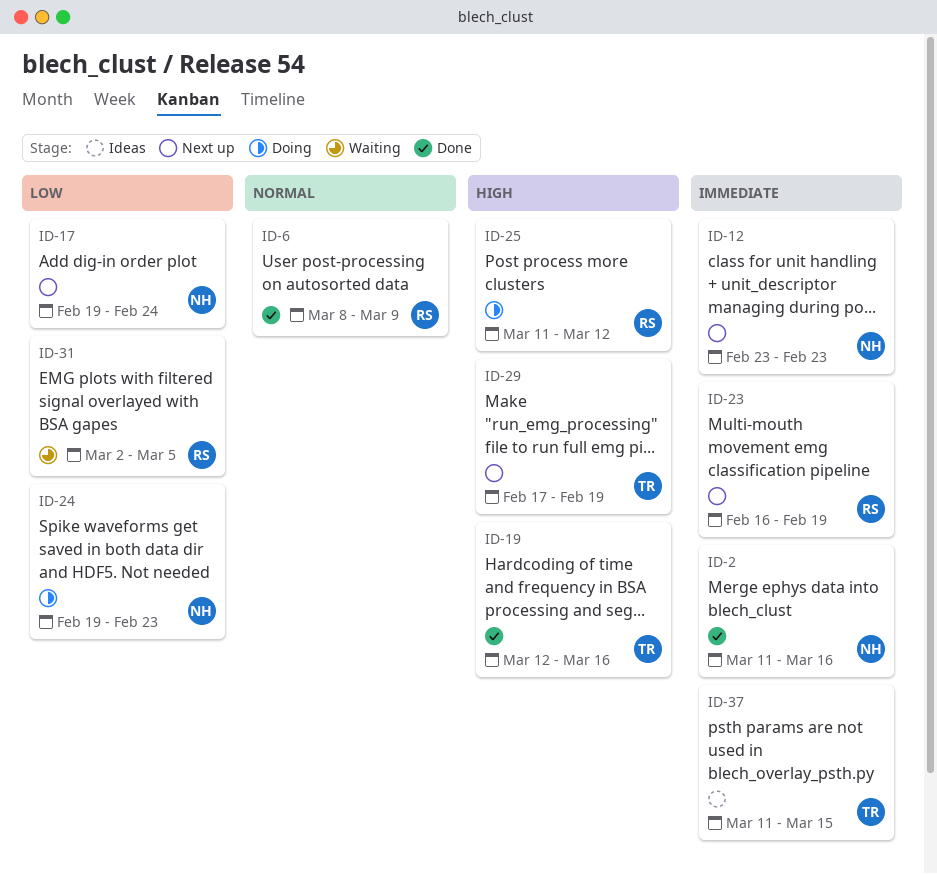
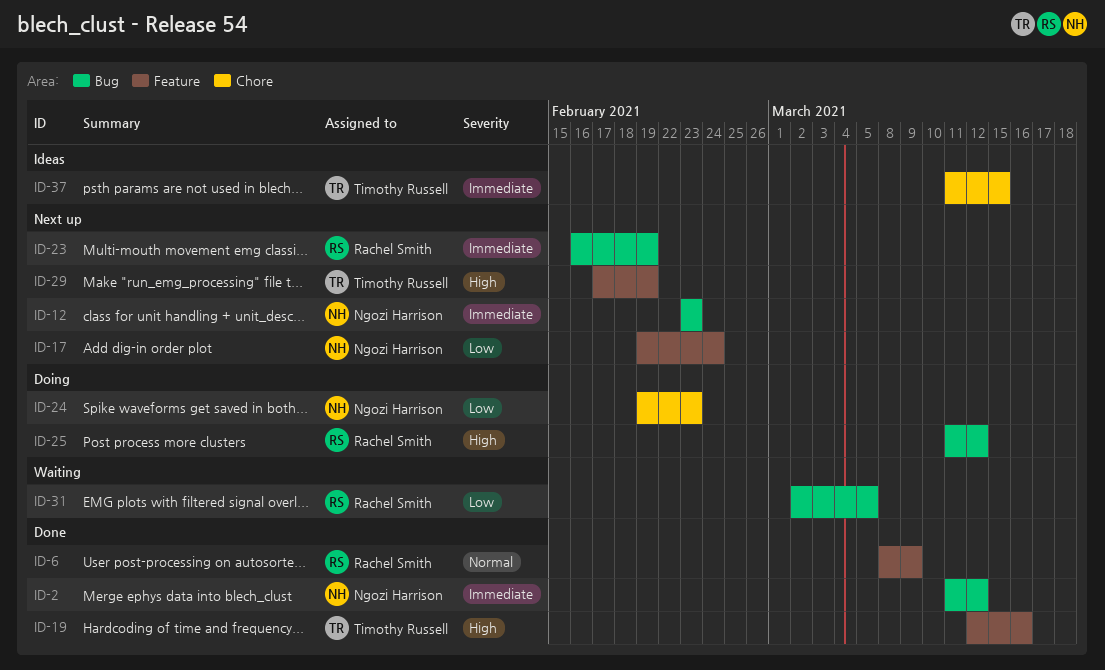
ID-2, due: Mar 16 -> Mar 12

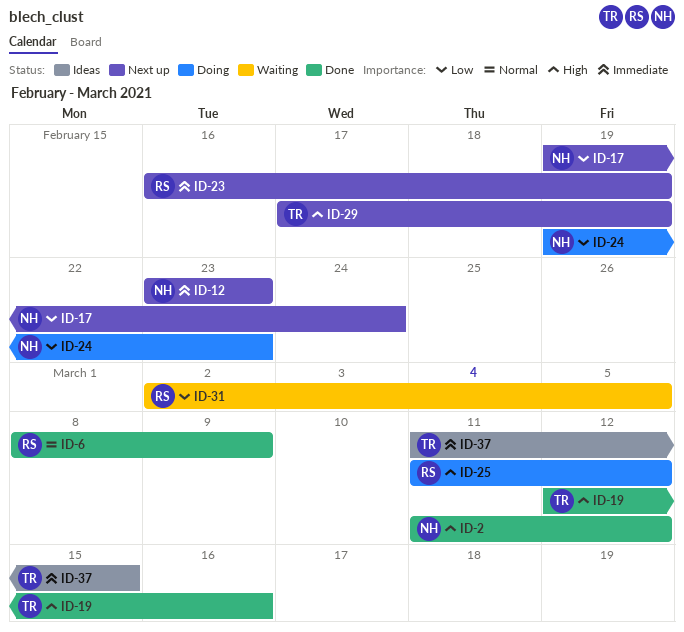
ID-2, priority: Immediate -> High

